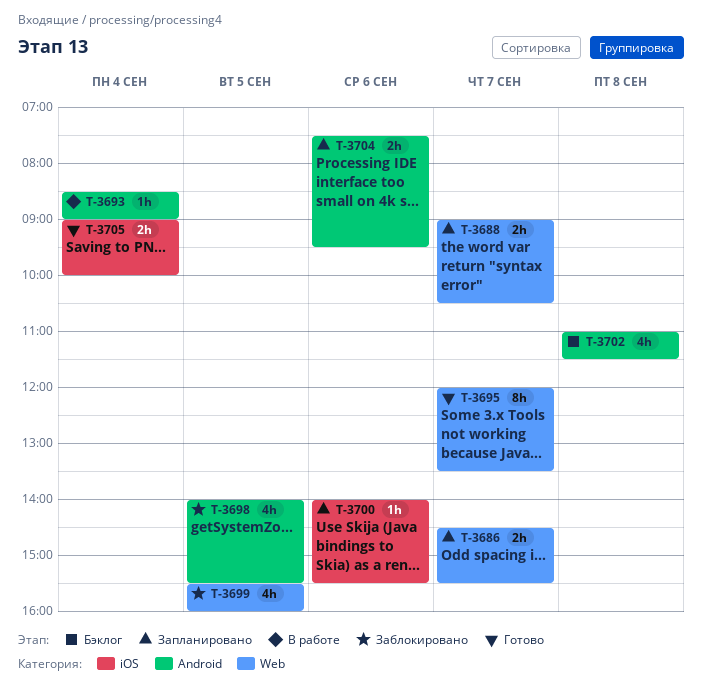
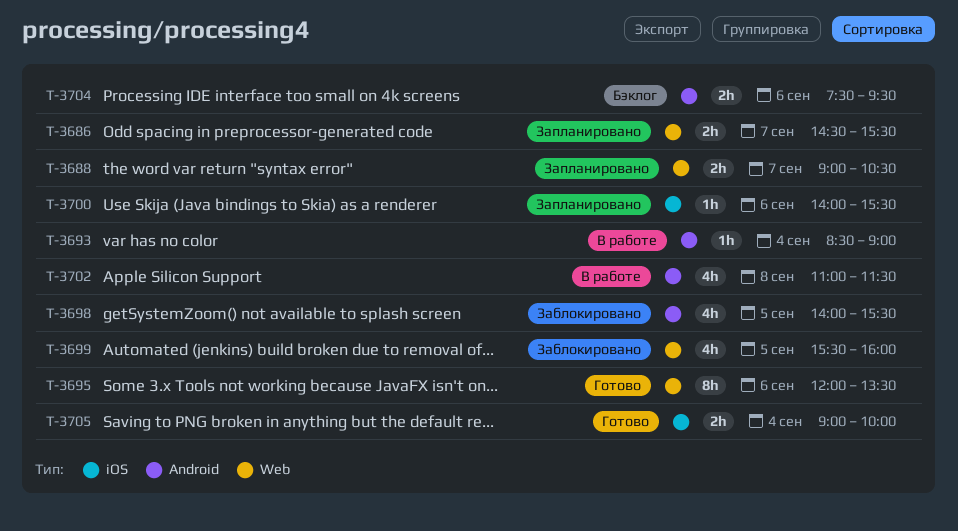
T-3695, day: Sep 7 -> Sep 6
T-3702, status: Бэклог -> В работе
T-3704, status: Запланировано -> Бэклог

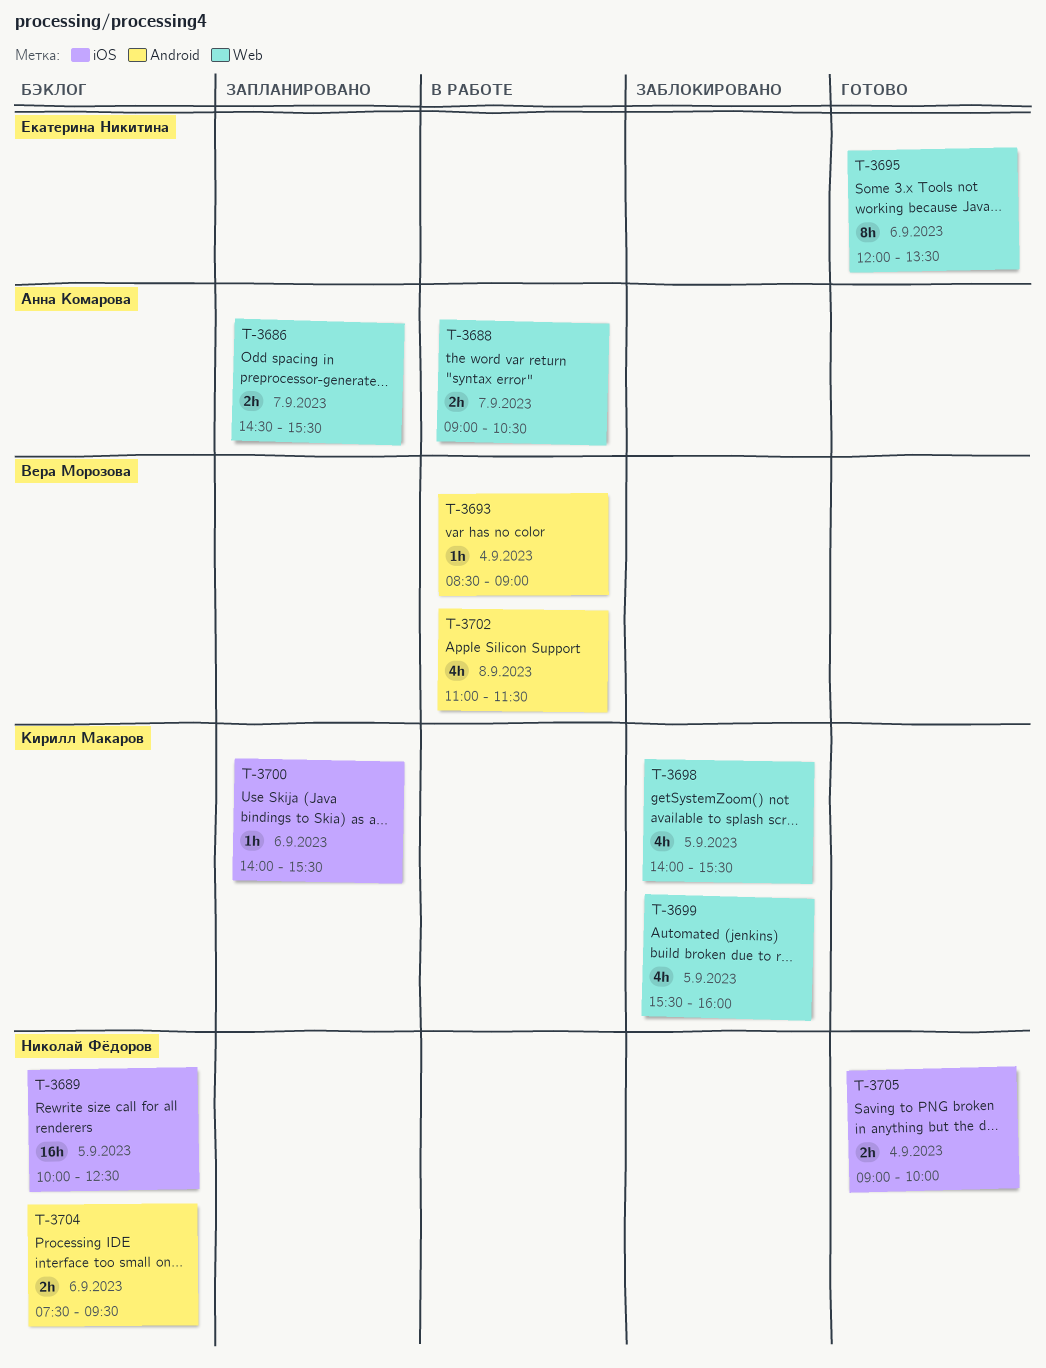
T-3688, status: Запланировано -> В работе
T-3689: none -> present
T-3698, label: Android -> Web

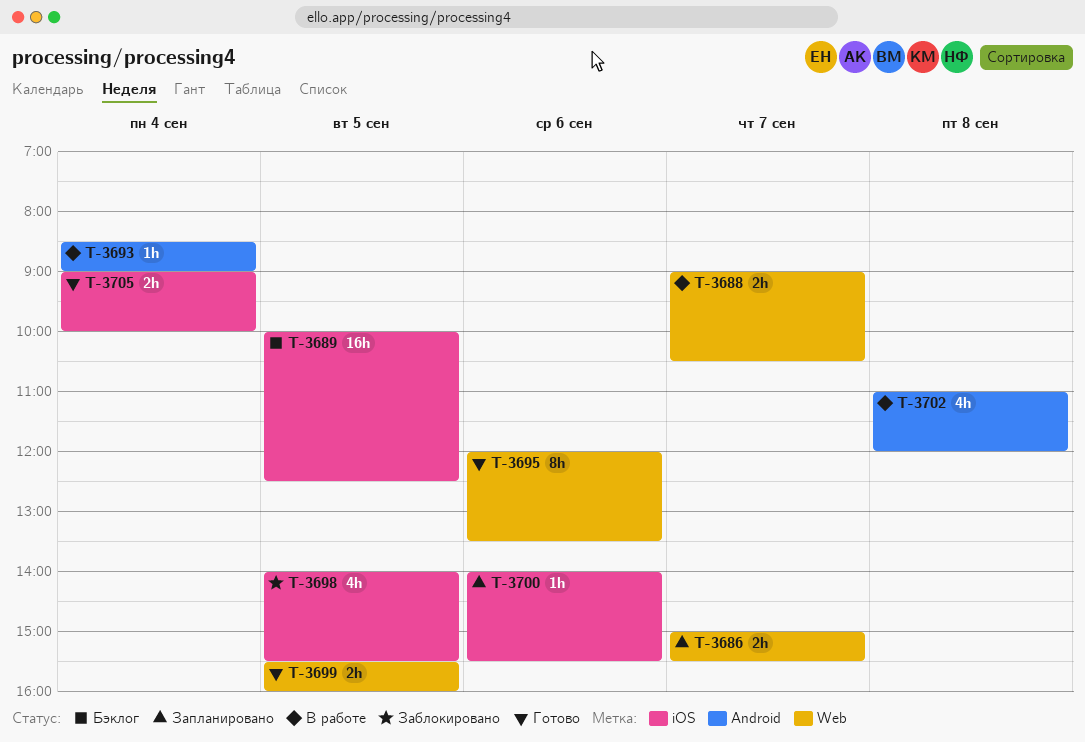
T-3686, begins: 14:30 -> 15:00
T-3698, label: Web -> iOS
T-3699, status: Заблокировано -> Готово
T-3699, estimate: 4h -> 2h
T-3702, ends: 11:30 -> 12:00
T-3704: present -> none

